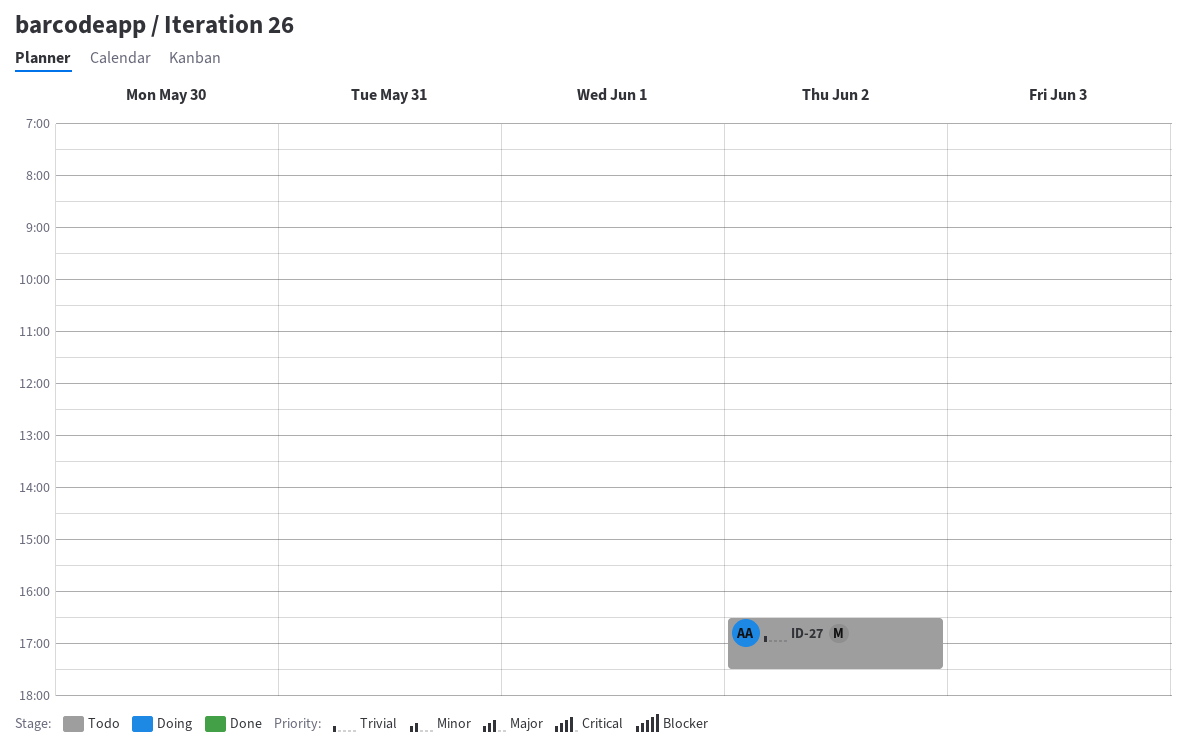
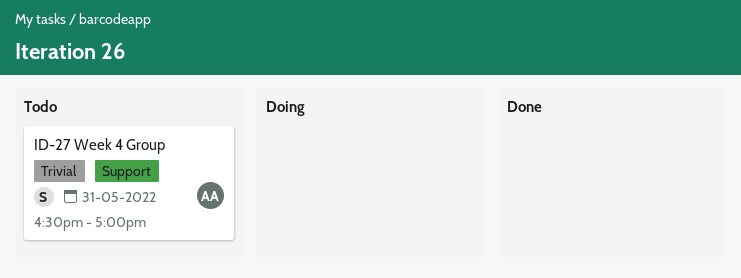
ID-27, estimate: M -> S
ID-27, day: Jun 2 -> May 31
ID-27, ends: 17:30 -> 17:00

